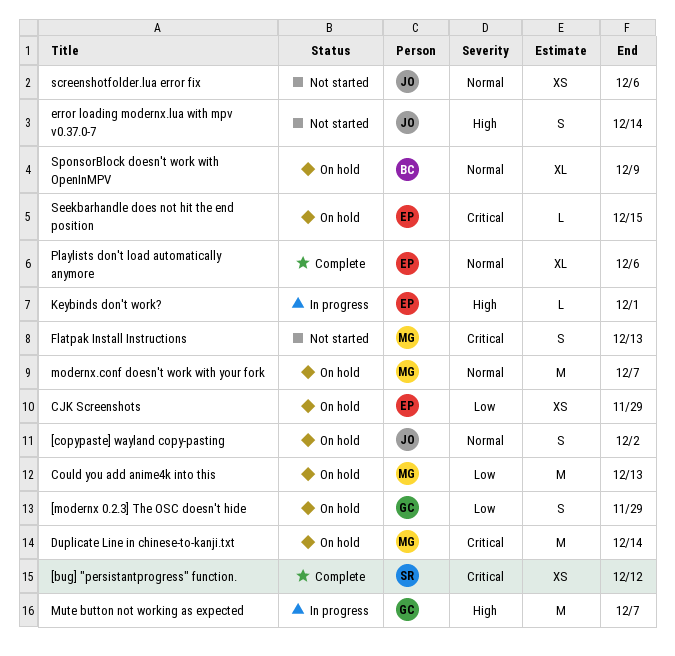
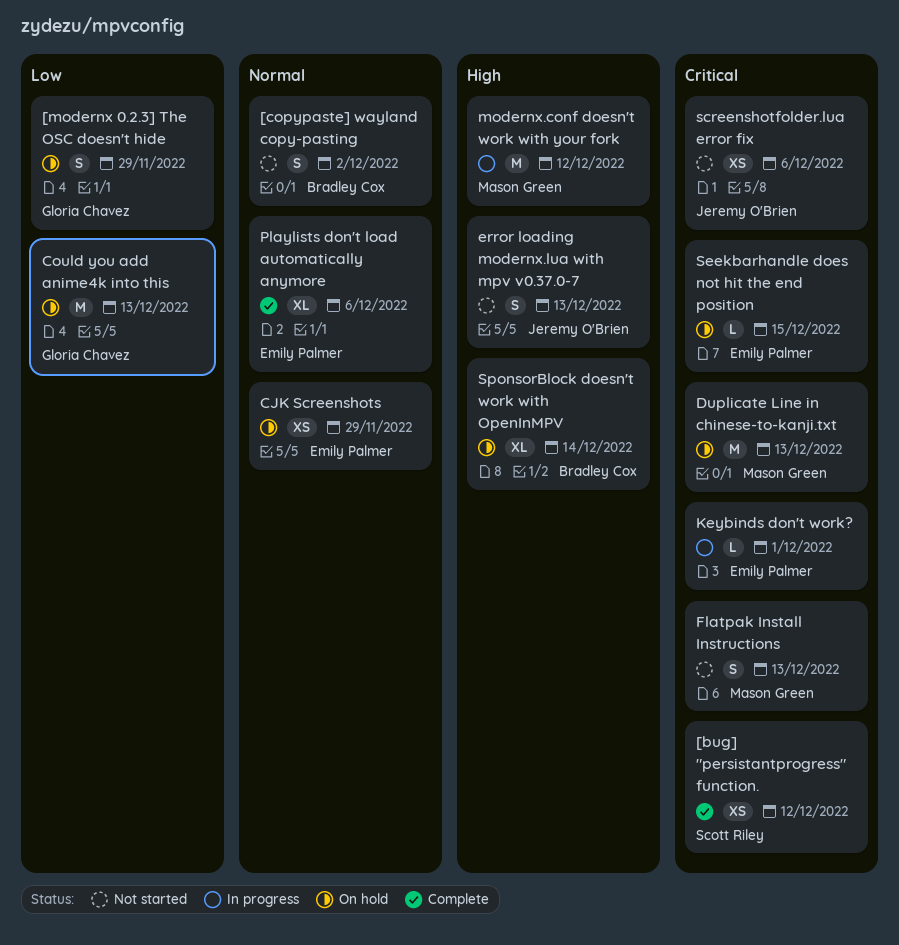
[copypaste] wayland copy-pasting, status: On hold -> Not started
[copypaste] wayland copy-pasting, owner: Jeremy O'Brien -> Bradley Cox
CJK Screenshots, priority: Low -> Normal
Could you add anime4k into this, owner: Mason Green -> Gloria Chavez
Duplicate Line in chinese-to-kanji.txt, due: Dec 14 -> Dec 13
error loading modernx.lua with mpv v0.37.0-7, due: Dec 14 -> Dec 13
Keybinds don't work?, priority: High -> Critical
modernx.conf doesn't work with your fork, status: On hold -> In progress
modernx.conf doesn't work with your fork, priority: Normal -> High
modernx.conf doesn't work with your fork, due: Dec 7 -> Dec 12
Mute button not working as expected: present -> none
screenshotfolder.lua error fix, priority: Normal -> Critical
SponsorBlock doesn't work with OpenInMPV, priority: Normal -> High
SponsorBlock doesn't work with OpenInMPV, due: Dec 9 -> Dec 14

